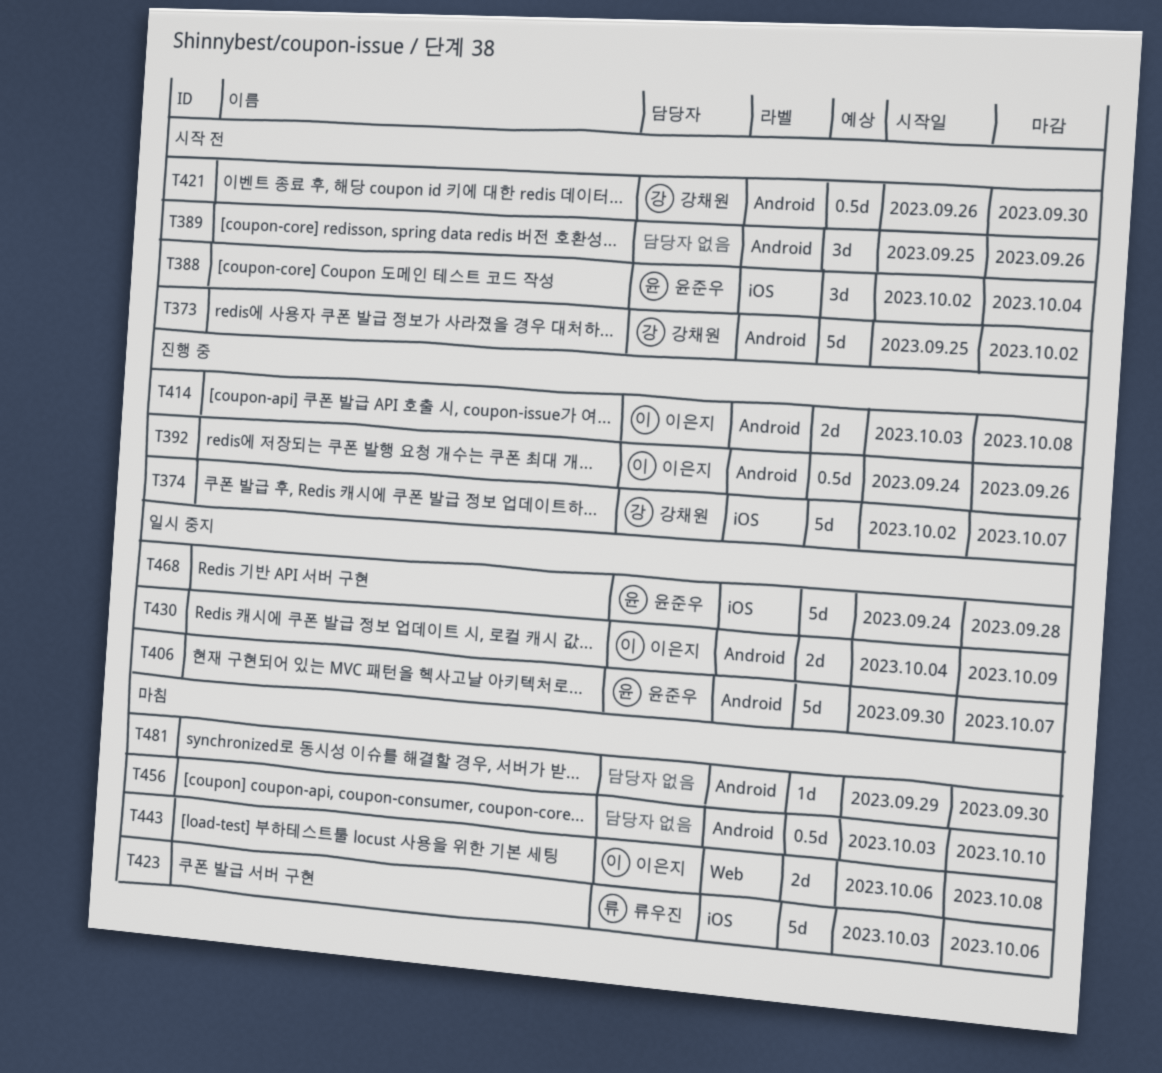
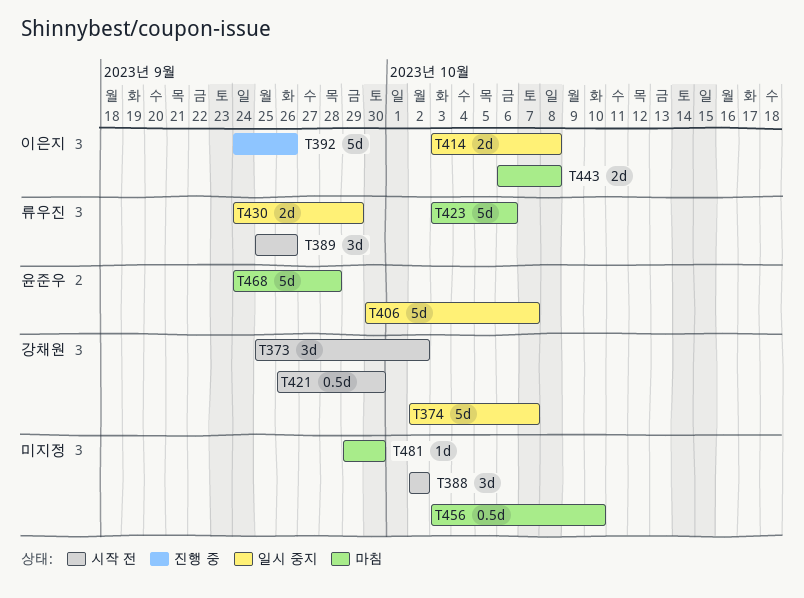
T373, estimate: 5d -> 3d
T374, status: 진행 중 -> 일시 중지
T388, owner: 윤준우 -> none
T388, due: Oct 4 -> Oct 2
T389, owner: none -> 류우진
T392, estimate: 0.5d -> 5d
T414, status: 진행 중 -> 일시 중지
T430, owner: 이은지 -> 류우진
T430, start: Oct 4 -> Sep 24
T430, due: Oct 9 -> Sep 29
T468, status: 일시 중지 -> 마침

